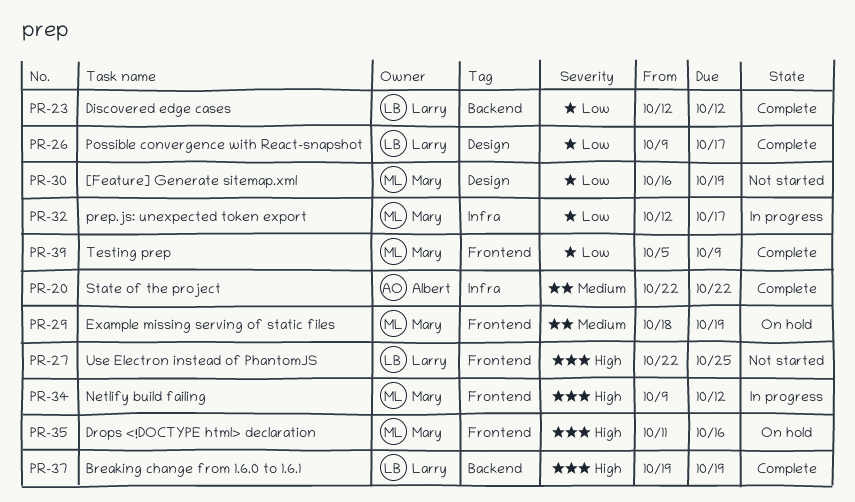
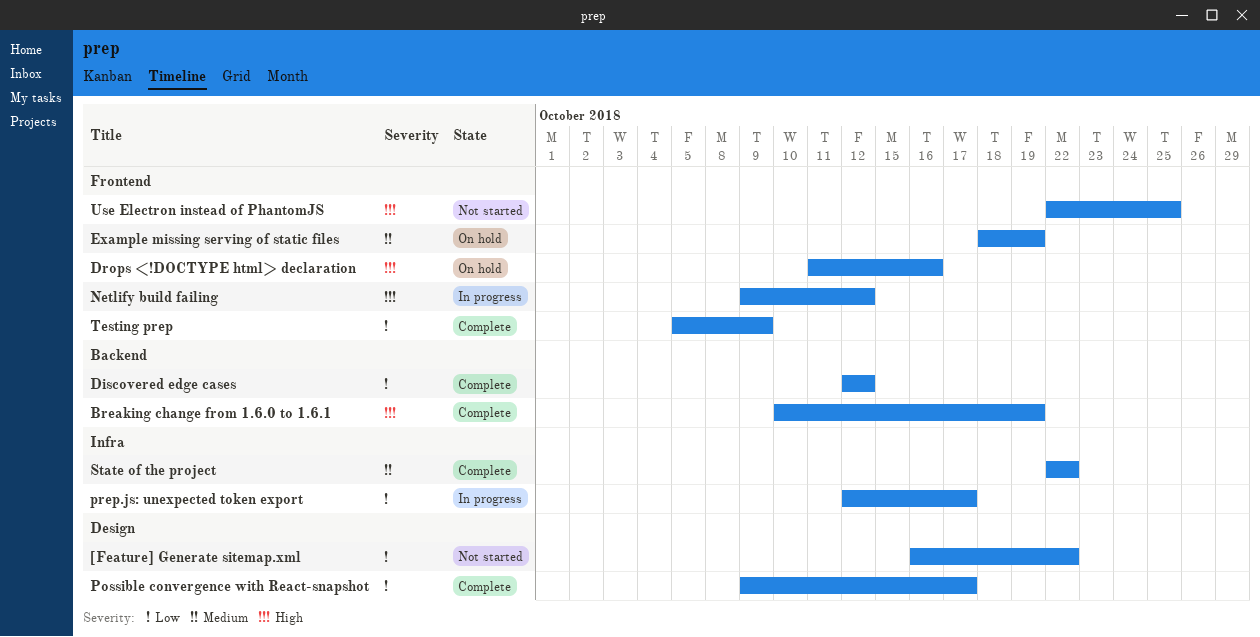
[Feature] Generate sitemap.xml, due: Oct 19 -> Oct 22
Breaking change from 1.6.0 to 1.6.1, start: Oct 19 -> Oct 10

